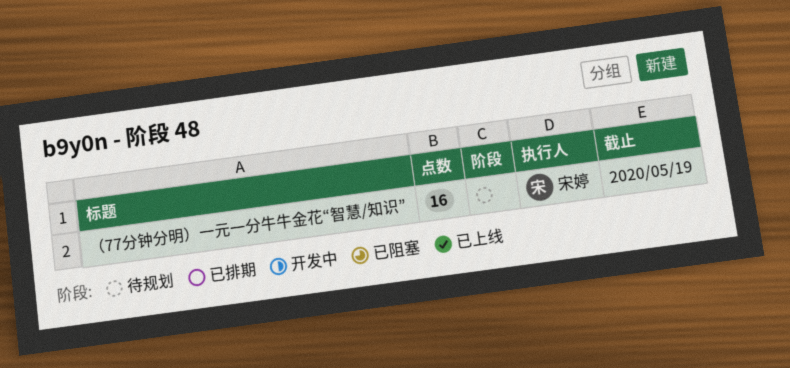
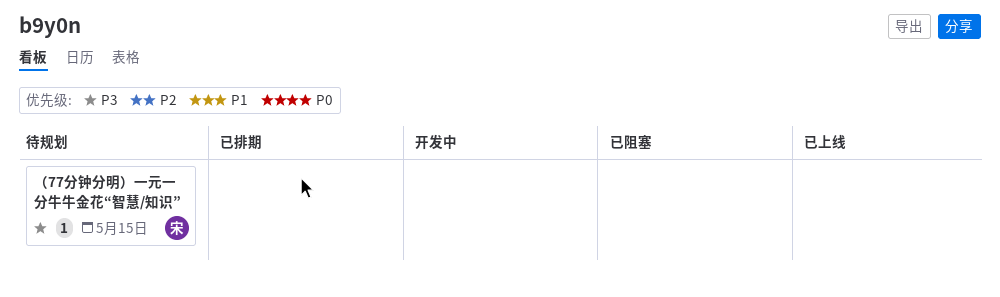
（77分钟分明）一元一分牛牛金花“智慧/知识”, estimate: 16 -> 1
（77分钟分明）一元一分牛牛金花“智慧/知识”, due: May 19 -> May 15

